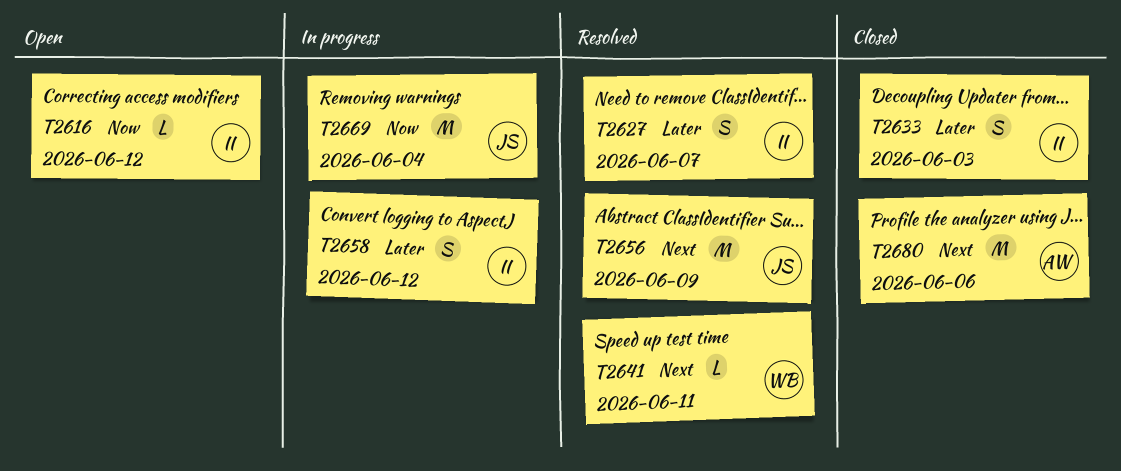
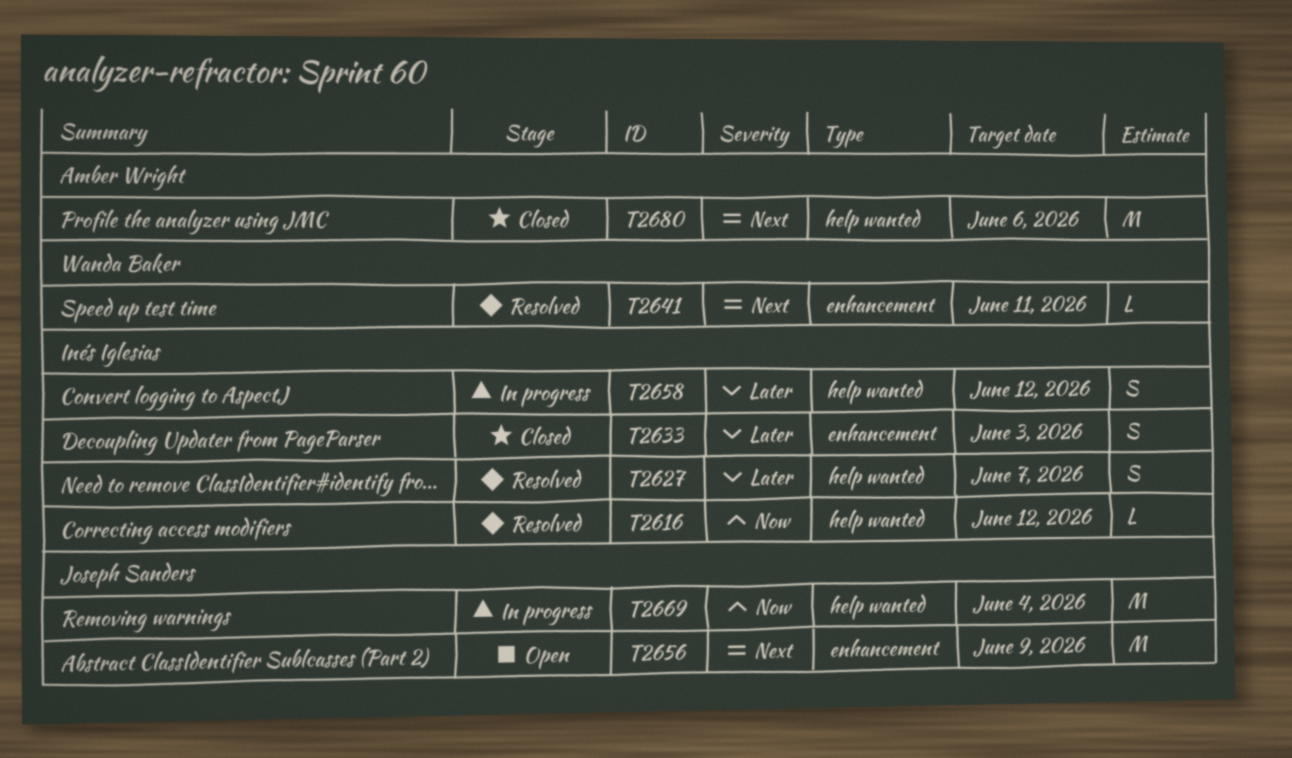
T2616, status: Open -> Resolved
T2656, status: Resolved -> Open

